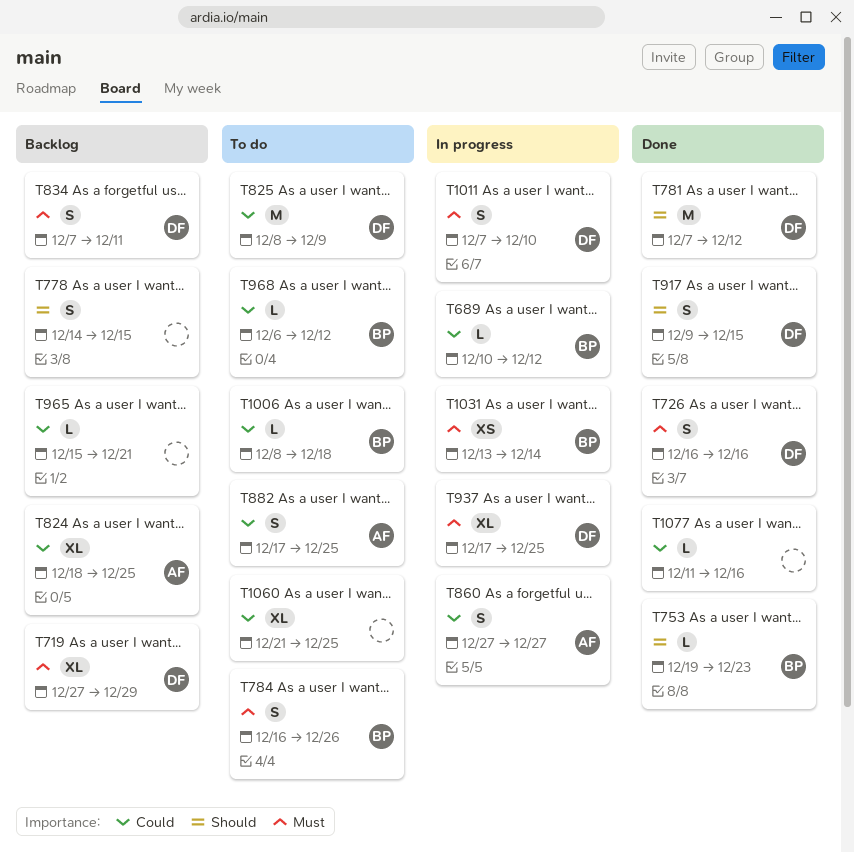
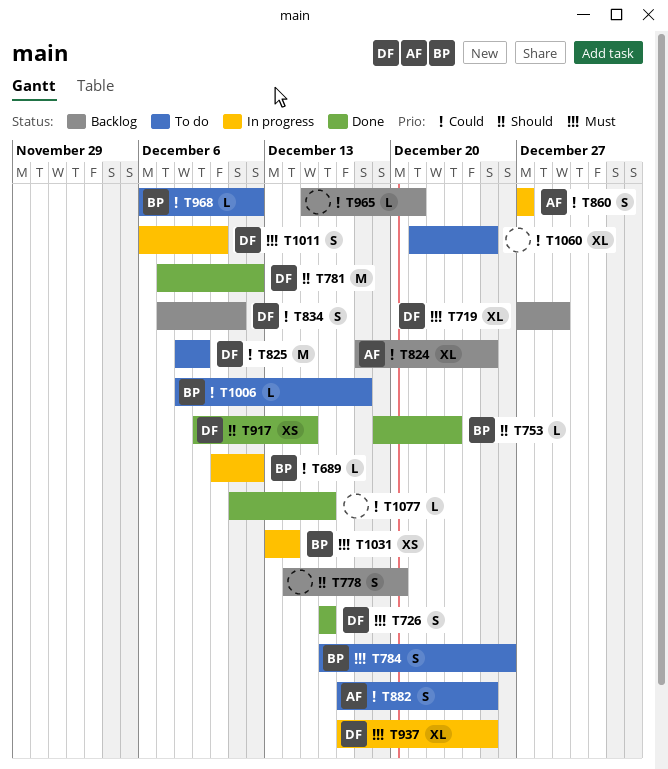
T778, due: Dec 15 -> Dec 20
T834, priority: Must -> Could
T917, estimate: S -> XS
T1011, start: Dec 7 -> Dec 6

